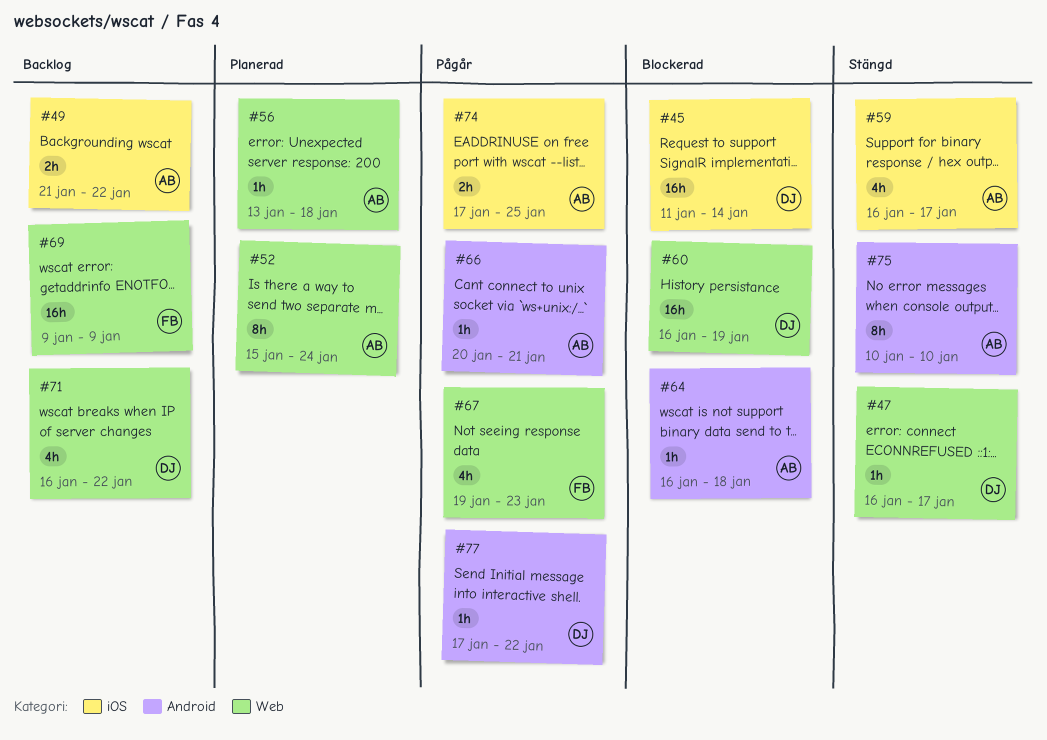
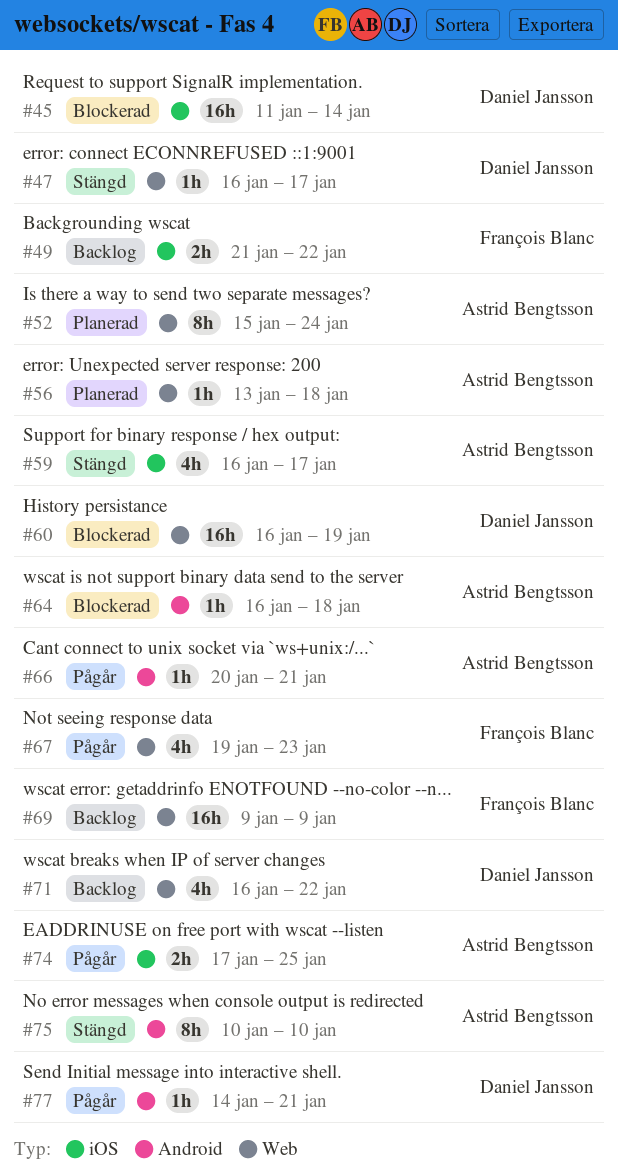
#49, owner: Astrid Bengtsson -> François Blanc
#77, start: Jan 17 -> Jan 14
#77, due: Jan 22 -> Jan 21

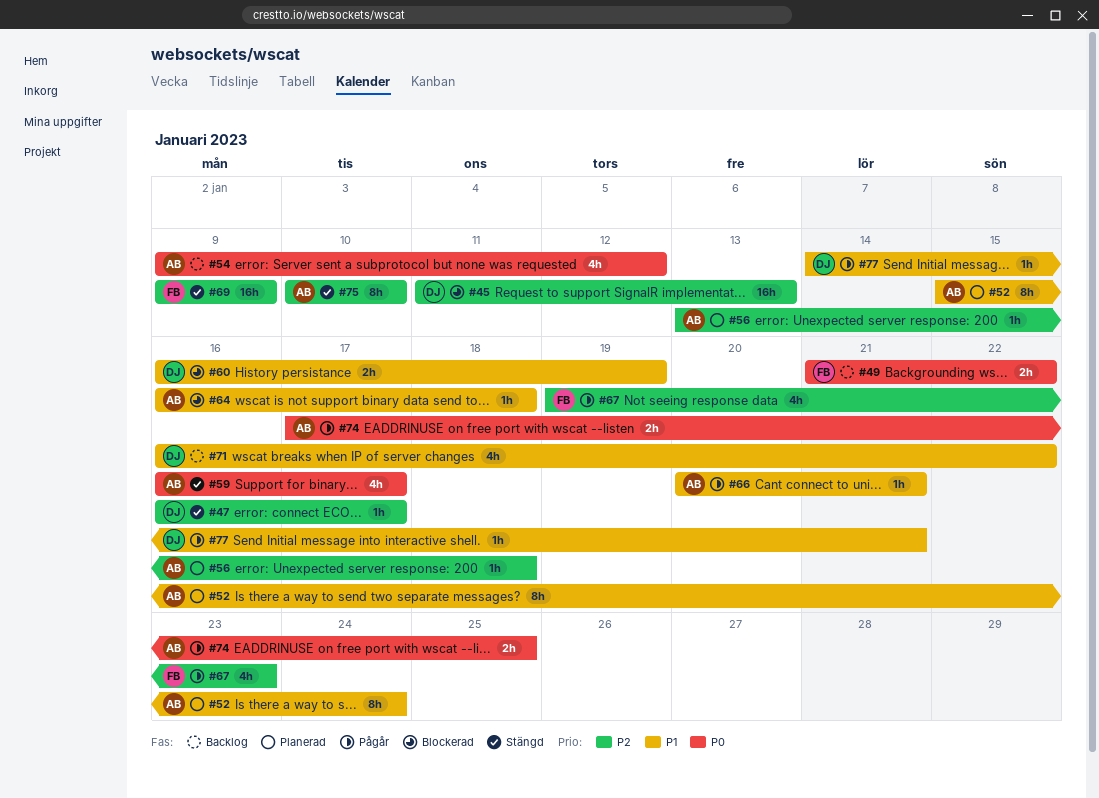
#45, due: Jan 14 -> Jan 13
#54: none -> present
#60, estimate: 16h -> 2h
#69, status: Backlog -> Stängd

